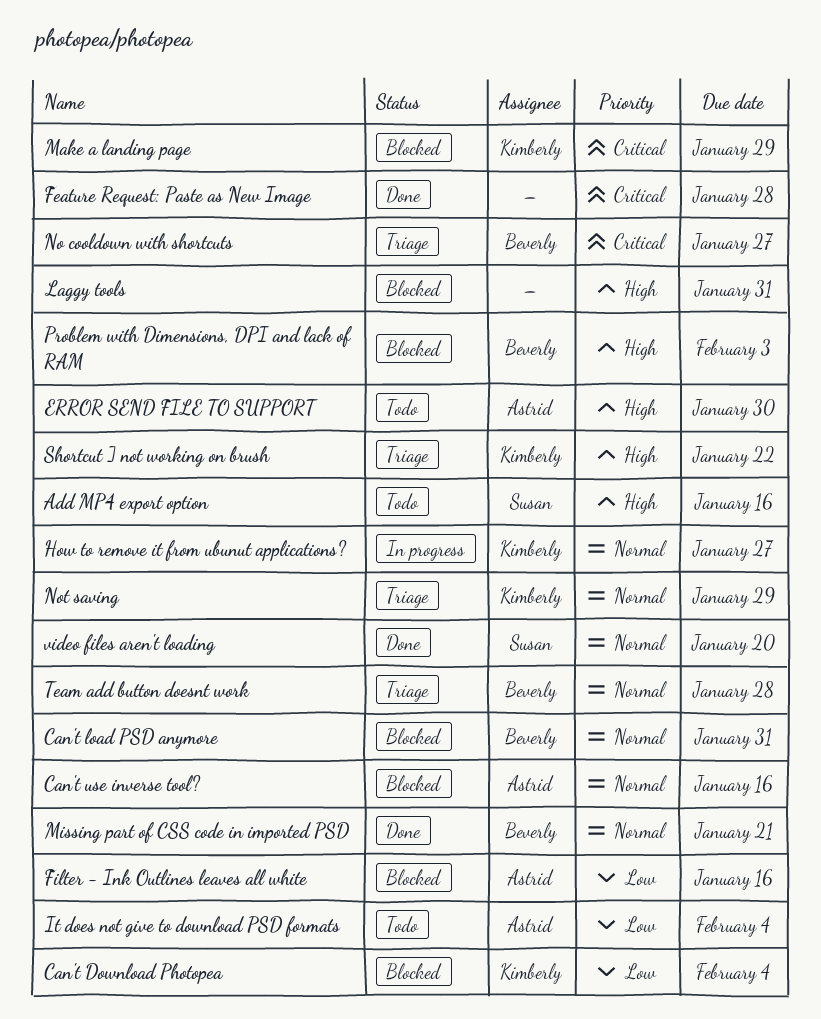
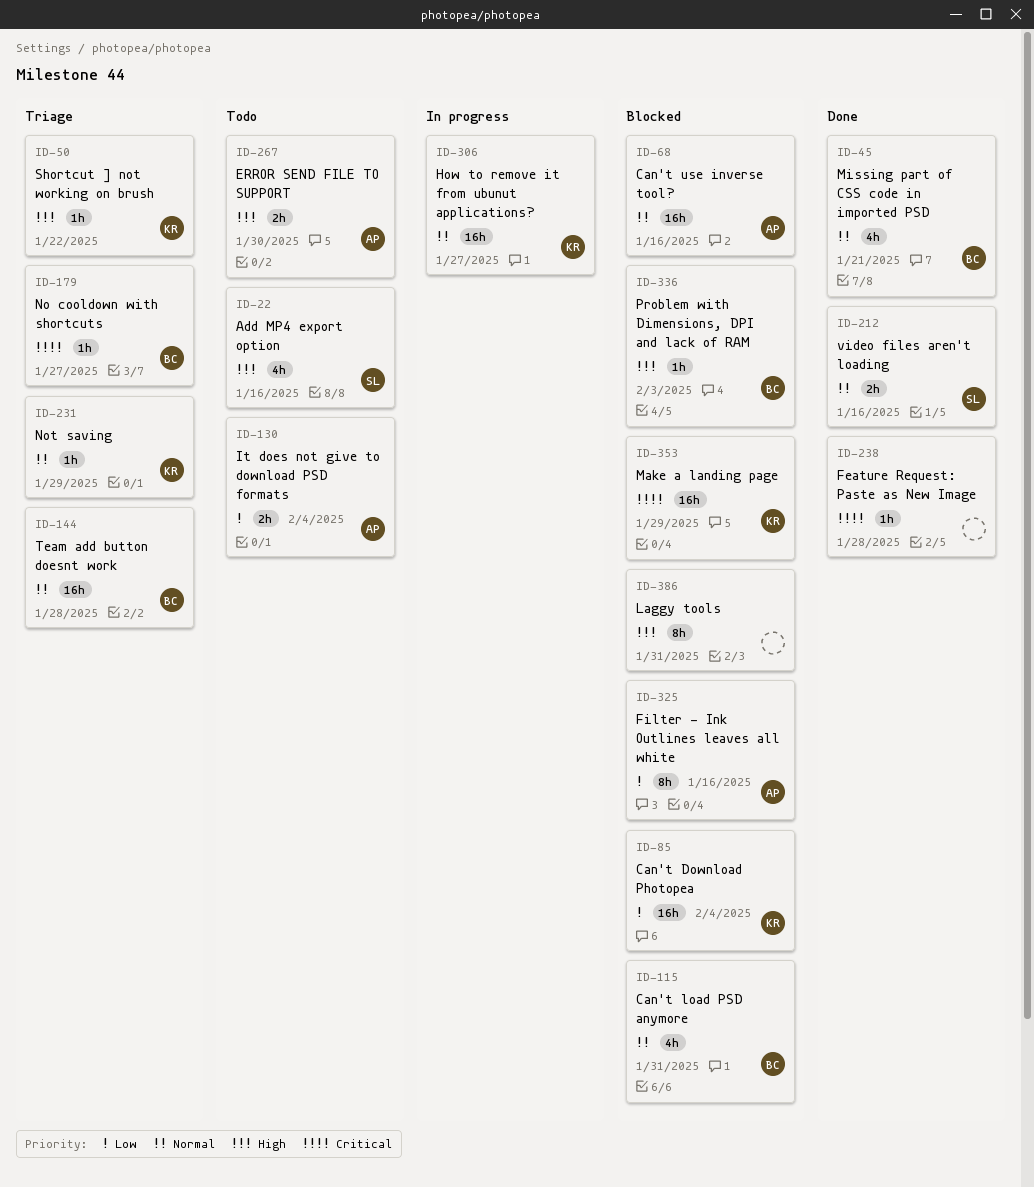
video files aren't loading, due: Jan 20 -> Jan 16

